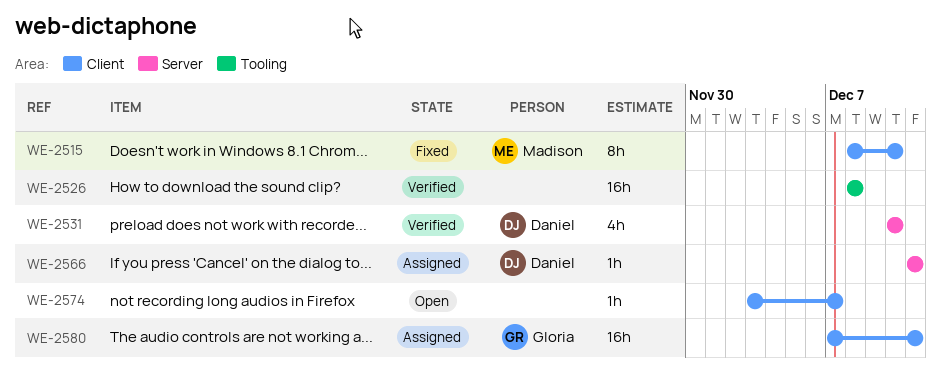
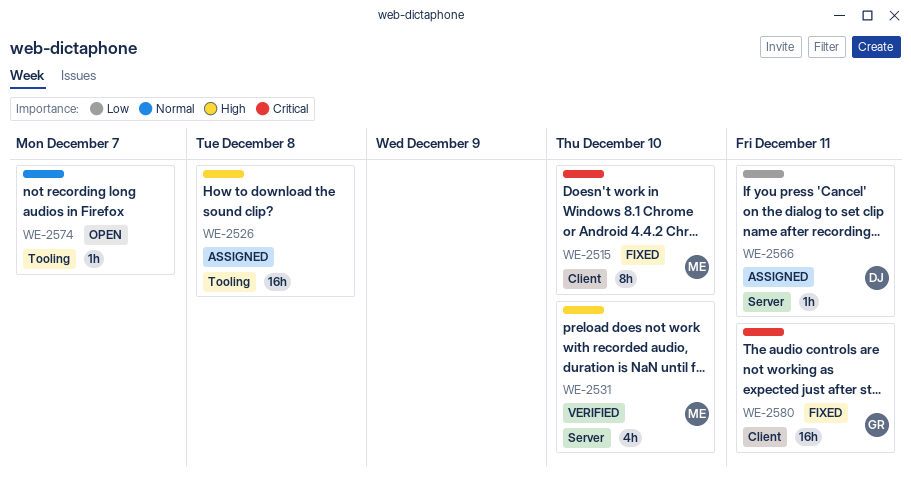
WE-2526, status: Verified -> Assigned
WE-2531, owner: Daniel -> Madison
WE-2574, label: Client -> Tooling
WE-2580, status: Assigned -> Fixed

